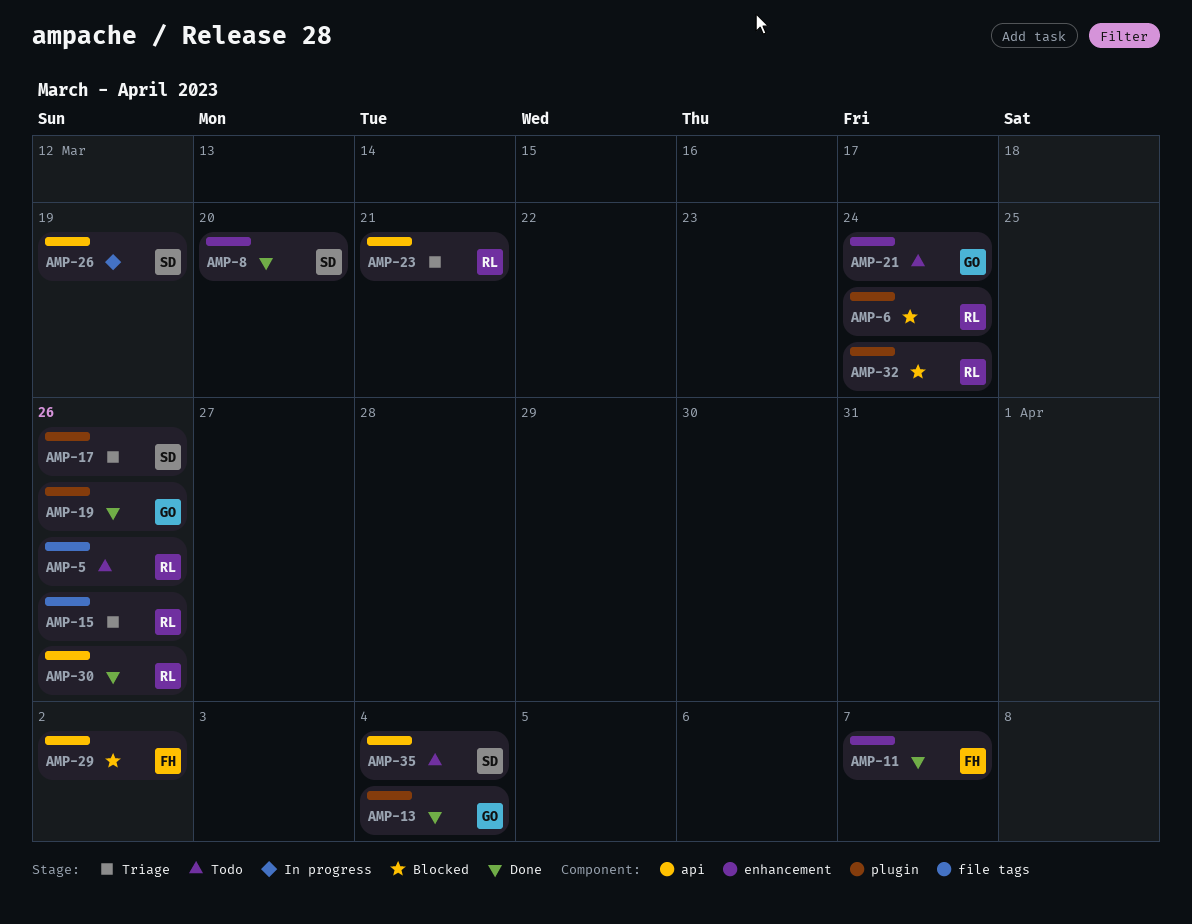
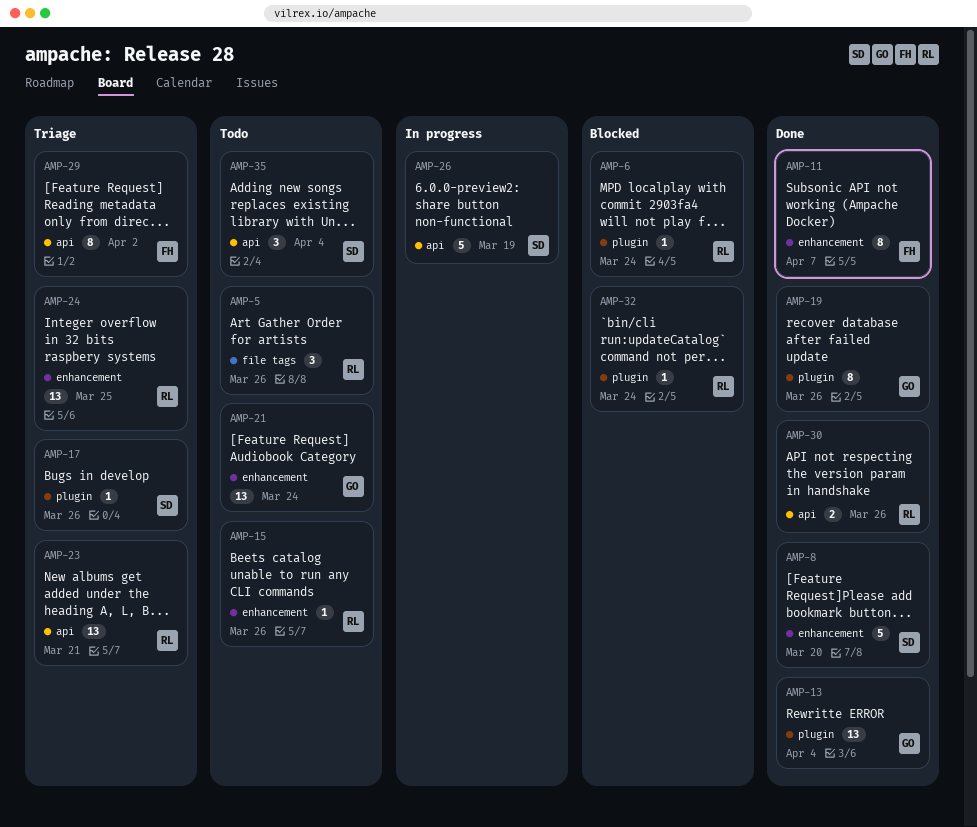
AMP-15, status: Triage -> Todo
AMP-15, label: file tags -> enhancement
AMP-24: none -> present
AMP-29, status: Blocked -> Triage

